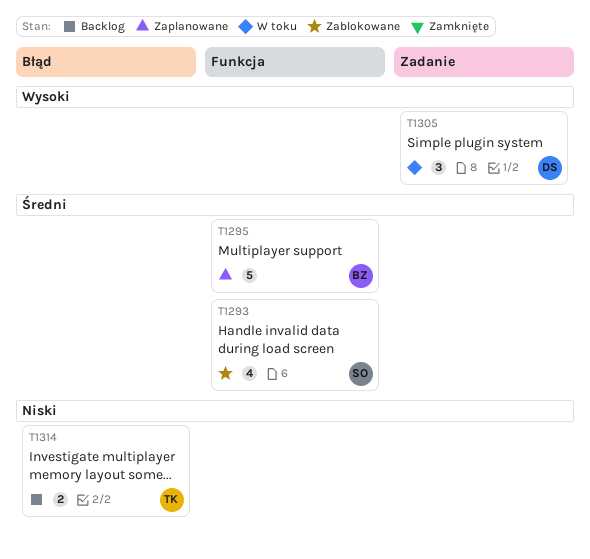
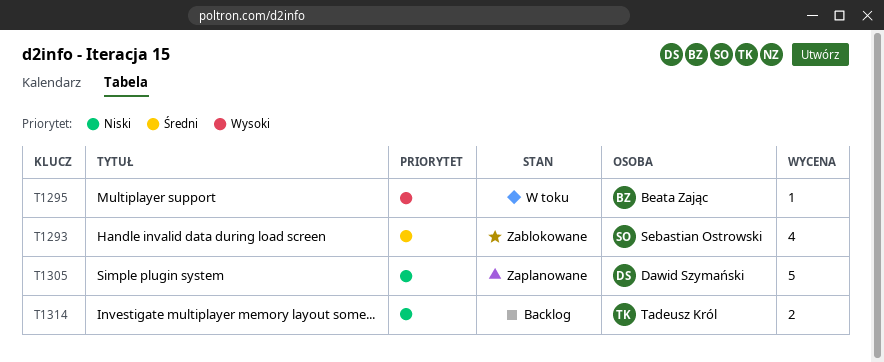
T1295, status: Zaplanowane -> W toku
T1295, priority: Średni -> Wysoki
T1295, estimate: 5 -> 1
T1305, status: W toku -> Zaplanowane
T1305, priority: Wysoki -> Niski
T1305, estimate: 3 -> 5

